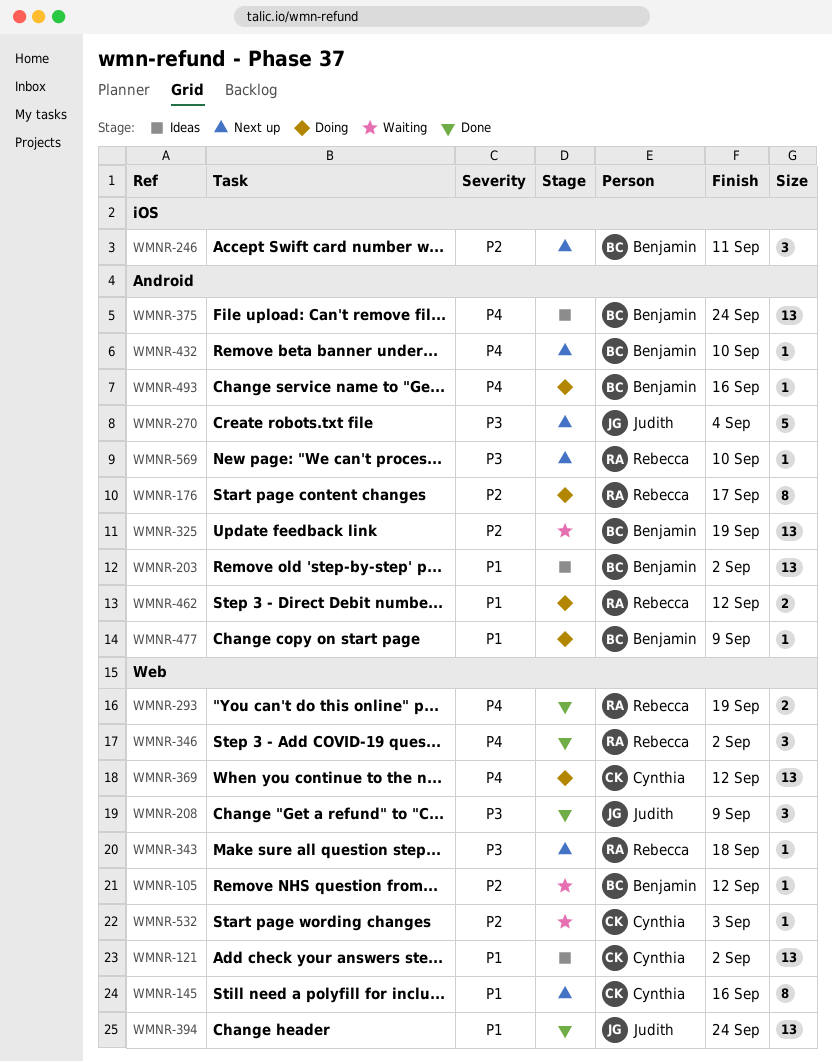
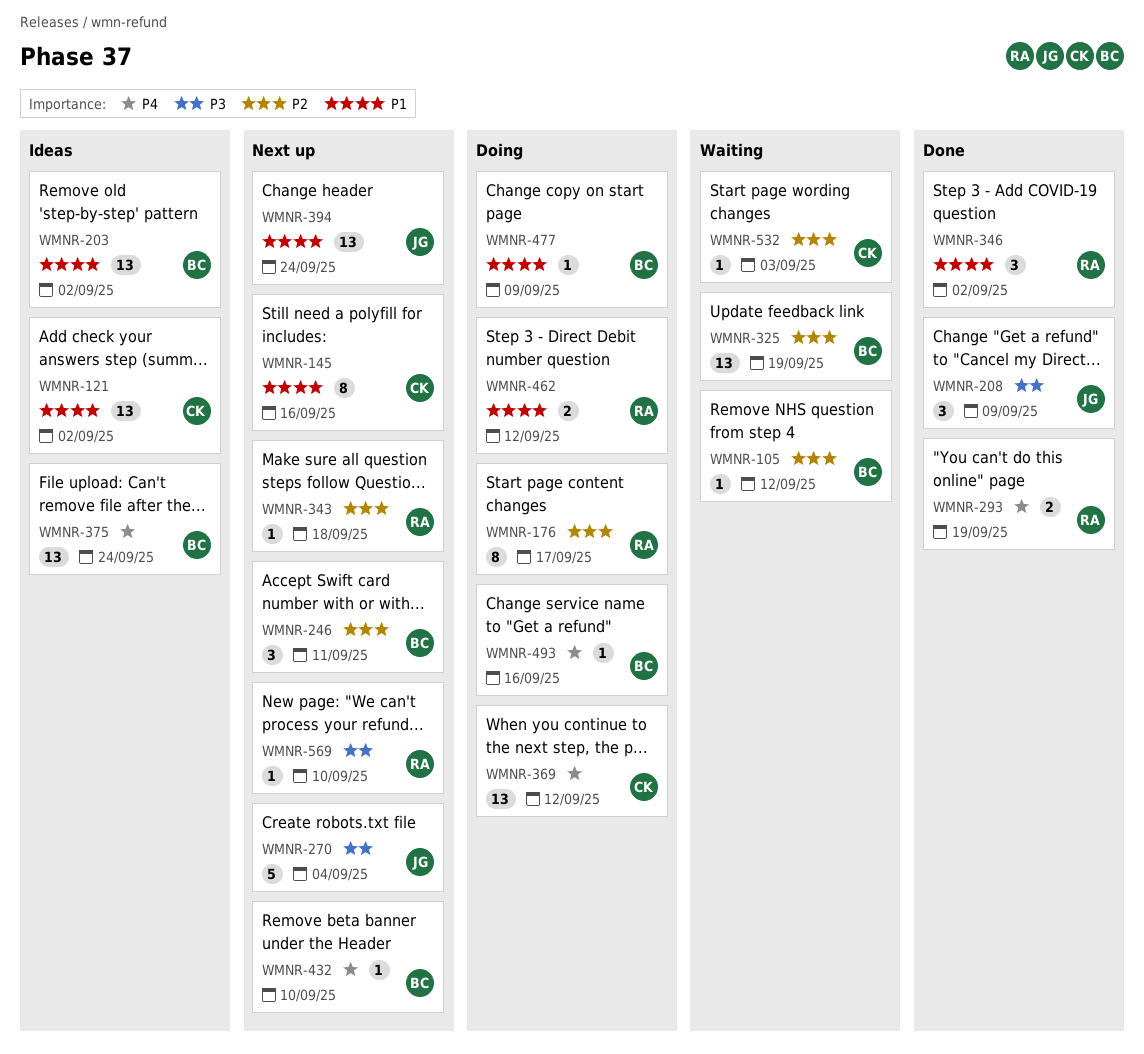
WMNR-343, priority: P3 -> P2
WMNR-346, priority: P4 -> P1
WMNR-394, status: Done -> Next up

